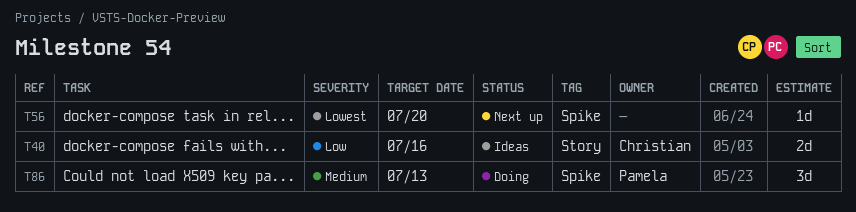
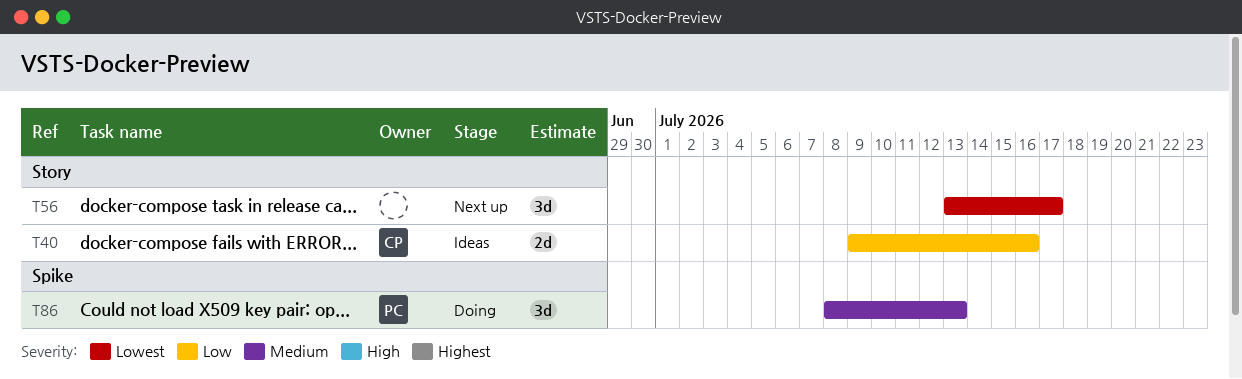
T56, label: Spike -> Story
T56, estimate: 1d -> 3d
T56, due: Jul 20 -> Jul 17

